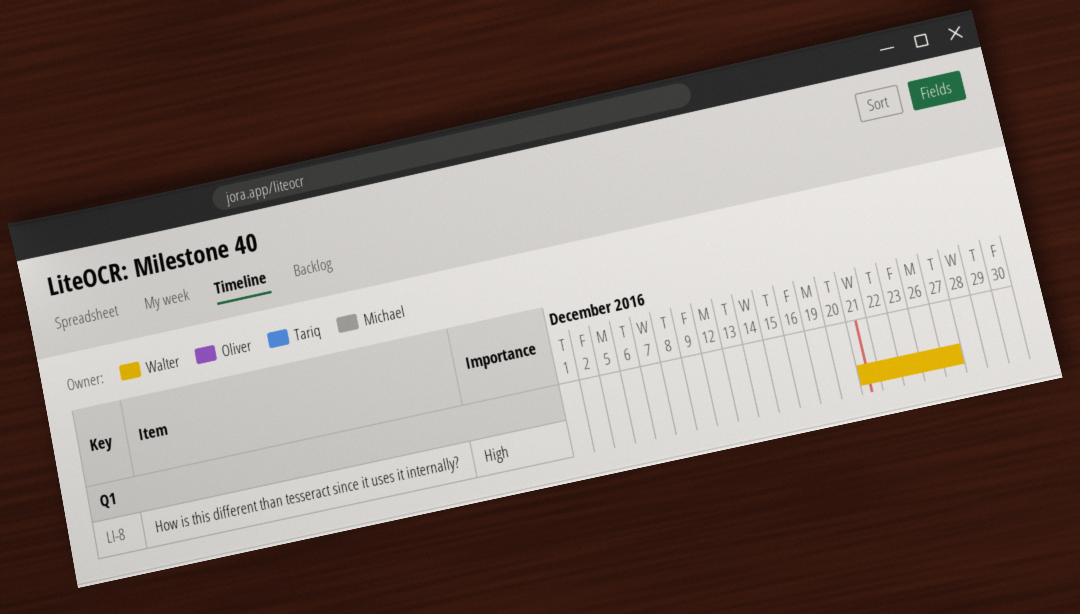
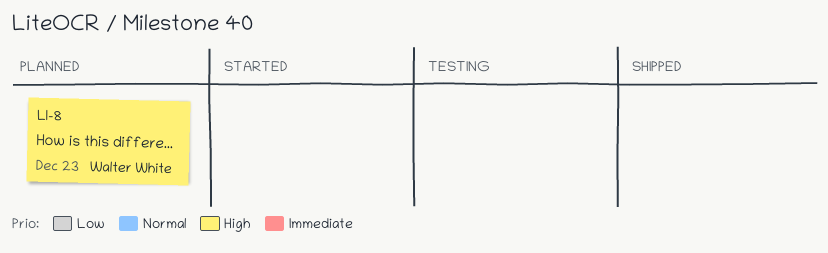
LI-8, due: Dec 27 -> Dec 23

